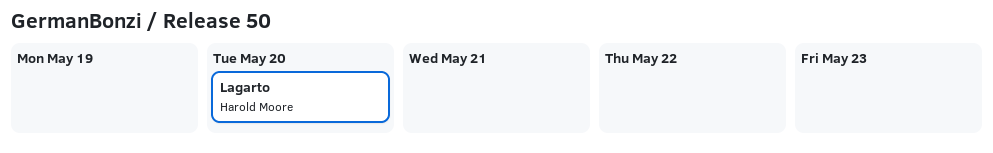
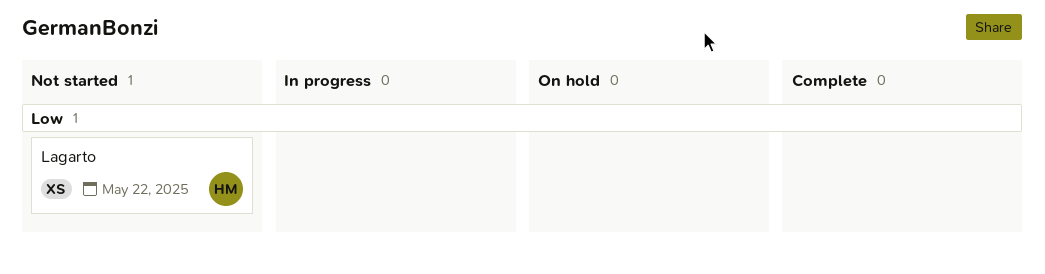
Lagarto, due: May 20 -> May 22

